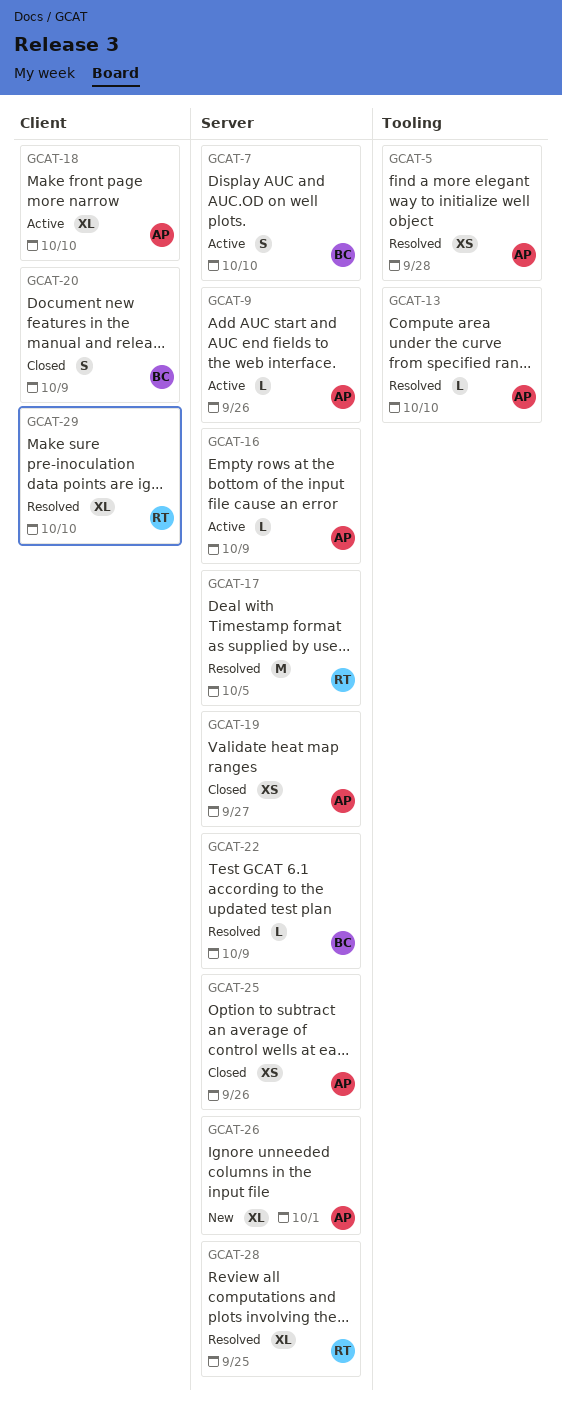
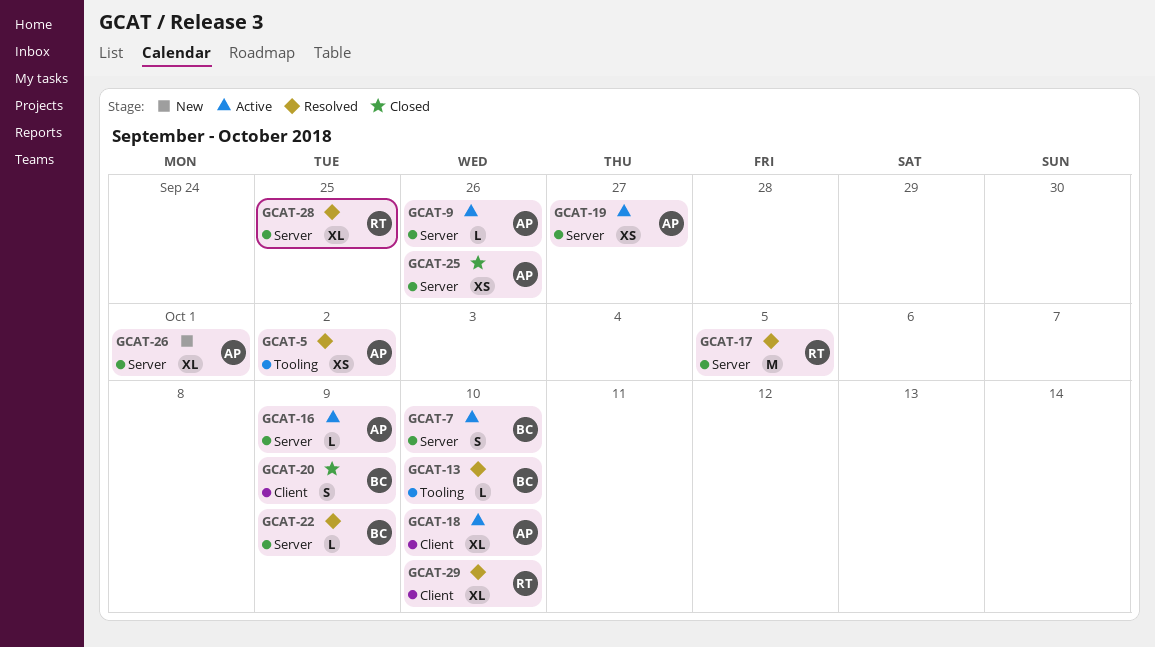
GCAT-5, due: Sep 28 -> Oct 2
GCAT-13, owner: AP -> BC
GCAT-19, status: Closed -> Active

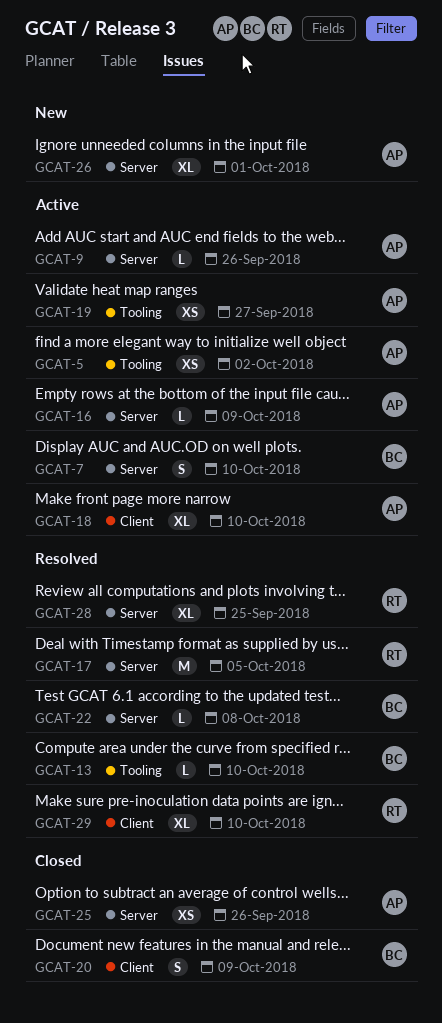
GCAT-5, status: Resolved -> Active
GCAT-19, label: Server -> Tooling
GCAT-22, due: Oct 9 -> Oct 8

